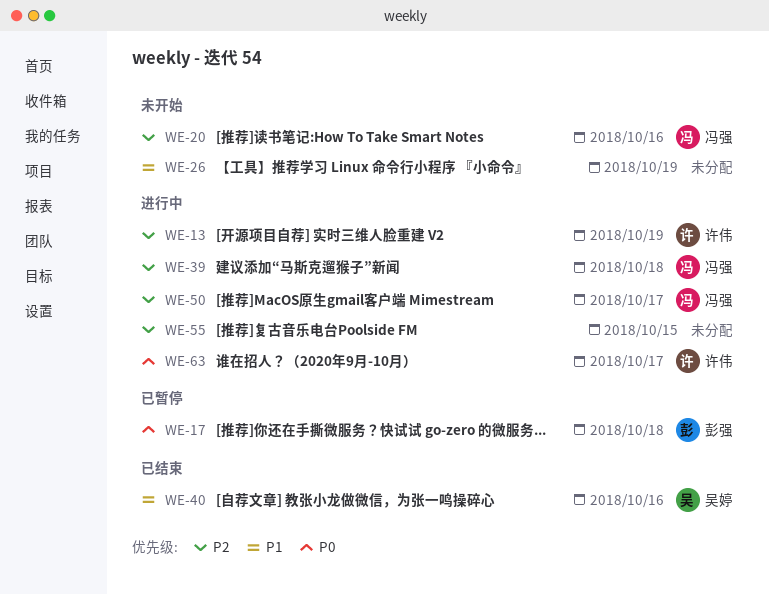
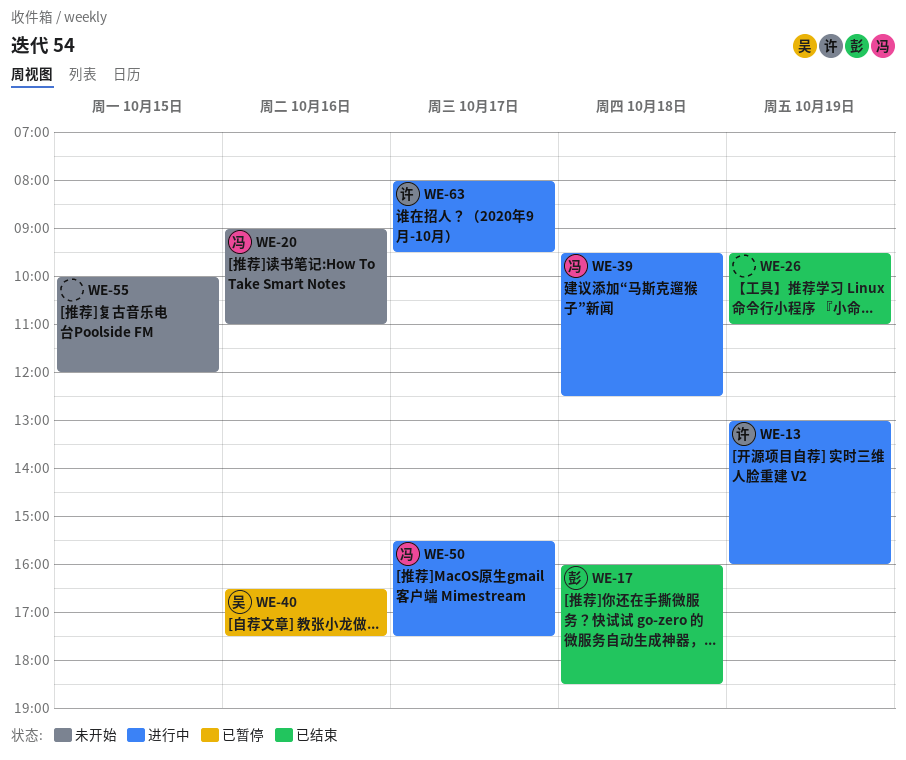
WE-17, status: 已暂停 -> 已结束
WE-26, status: 未开始 -> 已结束
WE-40, status: 已结束 -> 已暂停
WE-55, status: 进行中 -> 未开始

